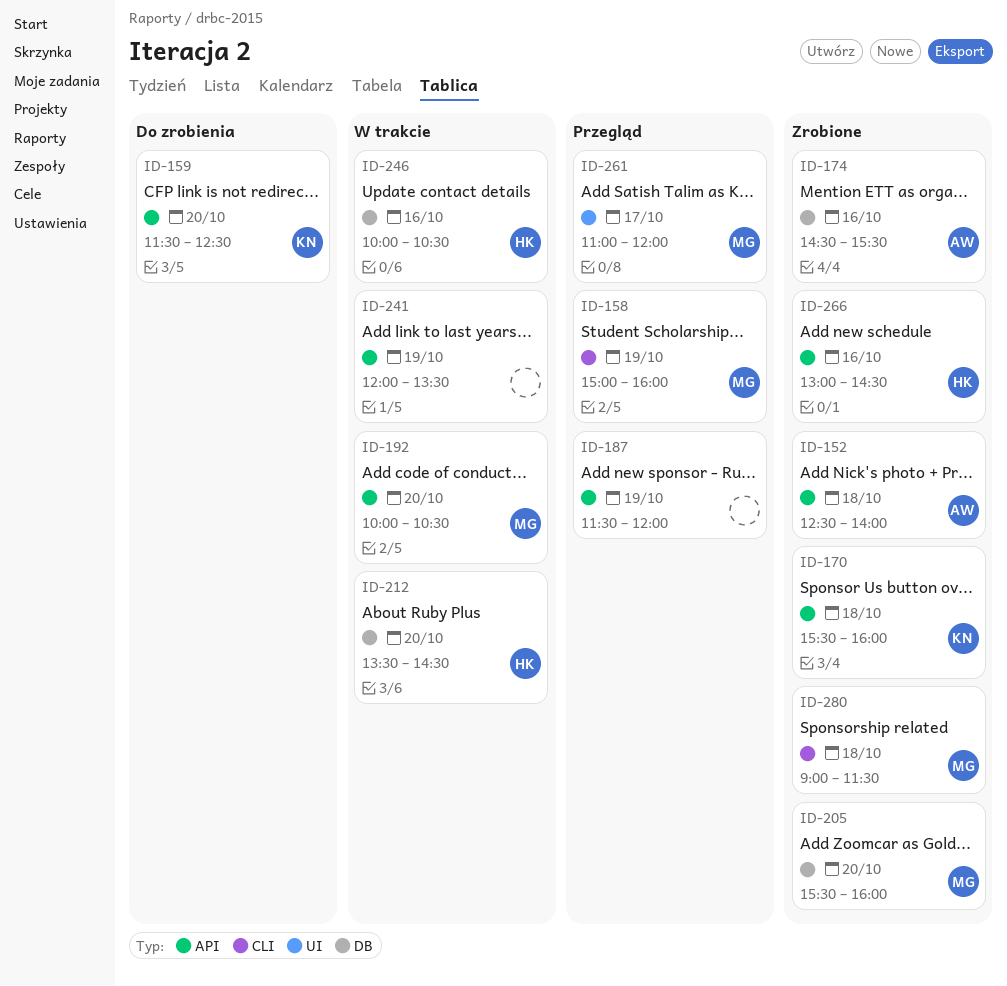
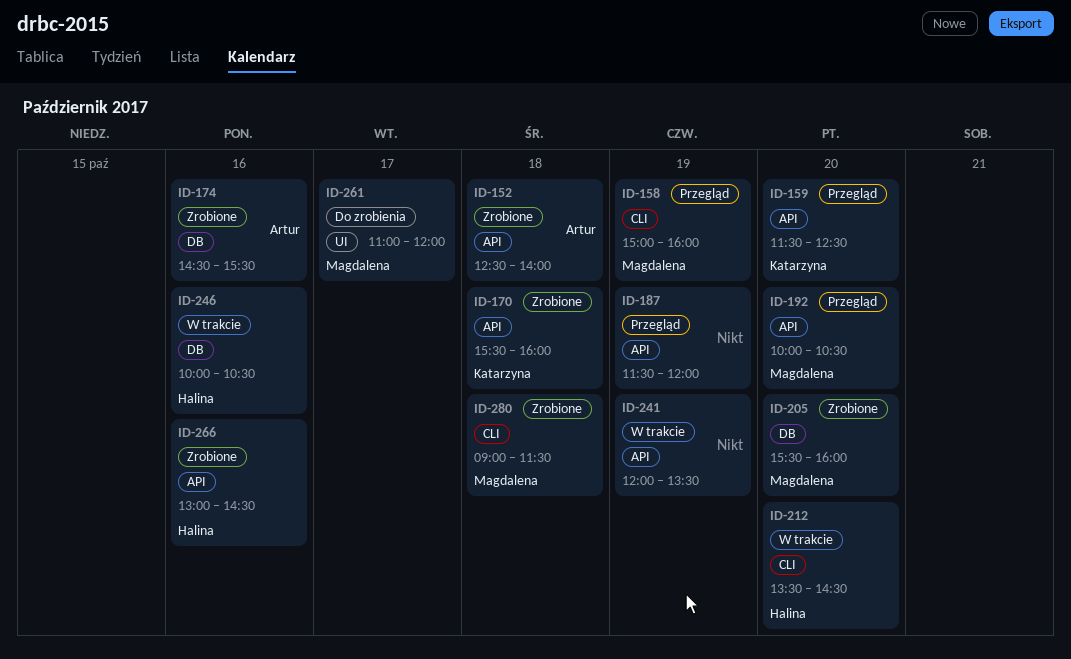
ID-159, status: Do zrobienia -> Przegląd
ID-192, status: W trakcie -> Przegląd
ID-212, label: DB -> CLI
ID-261, status: Przegląd -> Do zrobienia

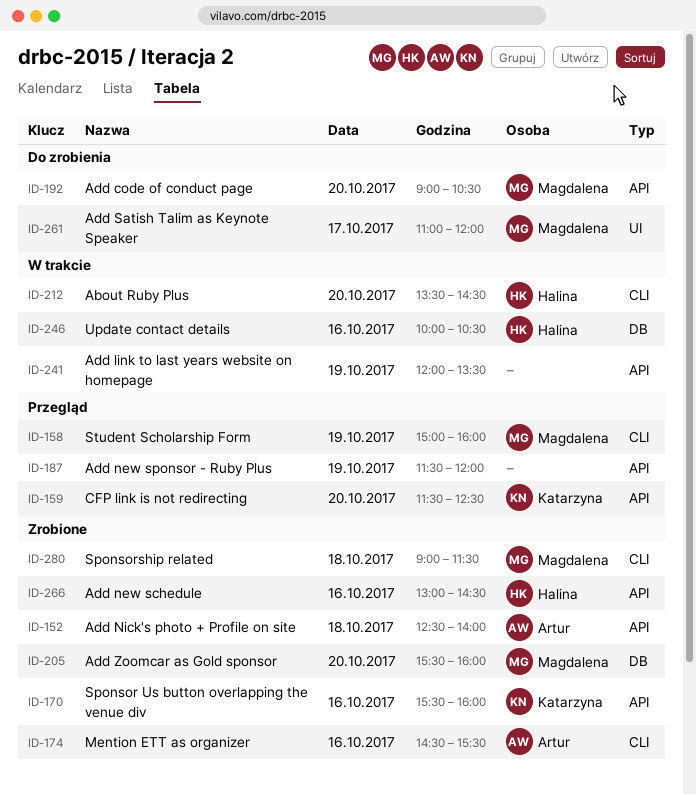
ID-170, day: Oct 18 -> Oct 16
ID-174, label: DB -> CLI
ID-192, status: Przegląd -> Do zrobienia
ID-192, begins: 10:00 -> 09:00

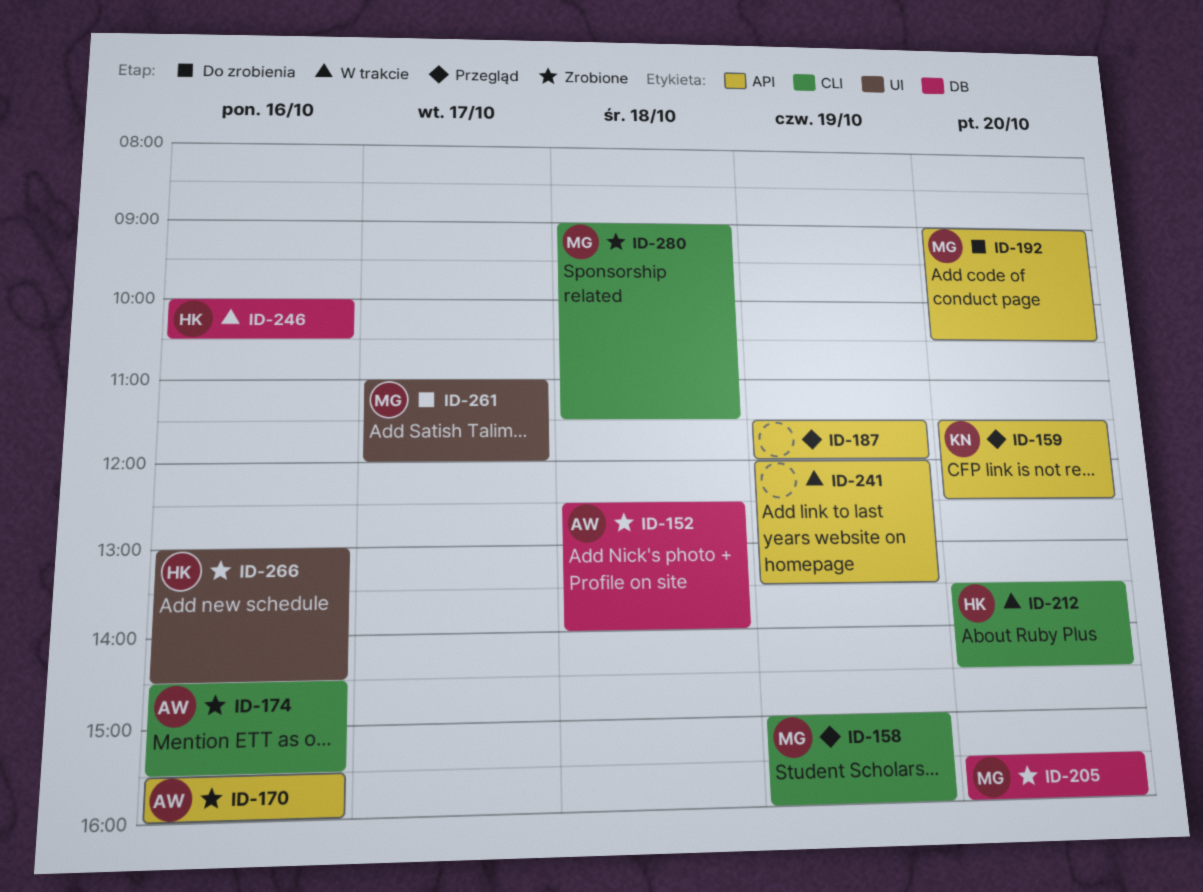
ID-152, label: API -> DB
ID-170, owner: Katarzyna -> Artur
ID-266, label: API -> UI

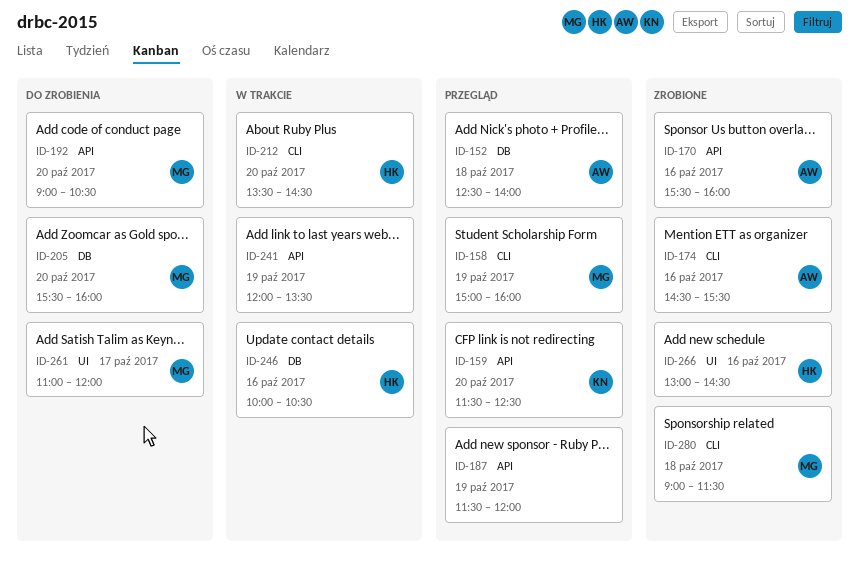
ID-152, status: Zrobione -> Przegląd
ID-205, status: Zrobione -> Do zrobienia

